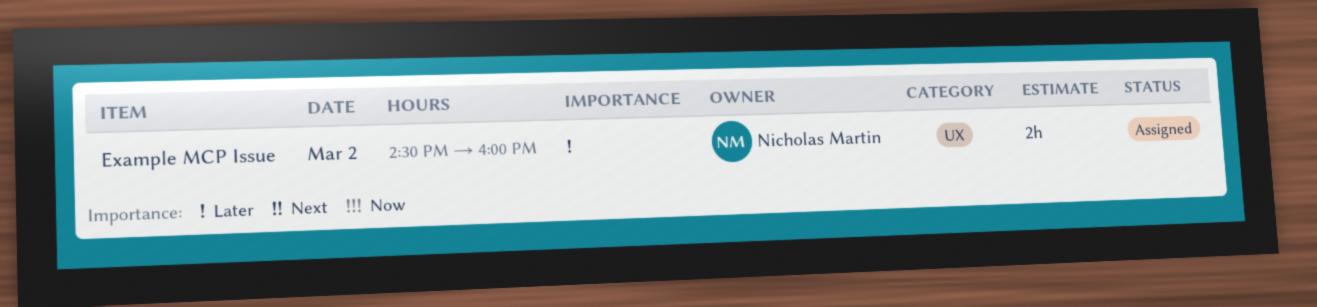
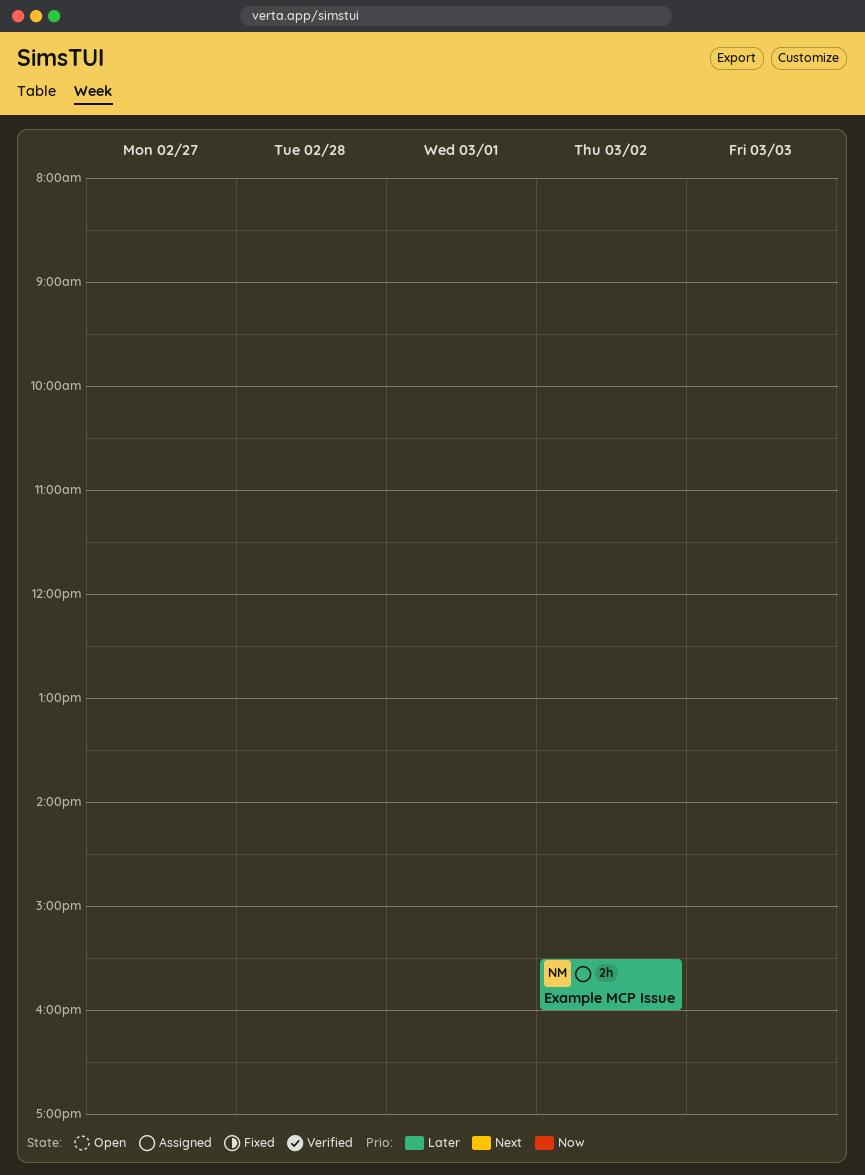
Example MCP Issue, begins: 14:30 -> 15:30

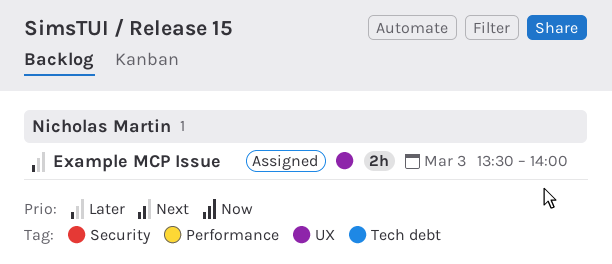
Example MCP Issue, day: Mar 2 -> Mar 3
Example MCP Issue, begins: 15:30 -> 13:30
Example MCP Issue, ends: 16:00 -> 14:00

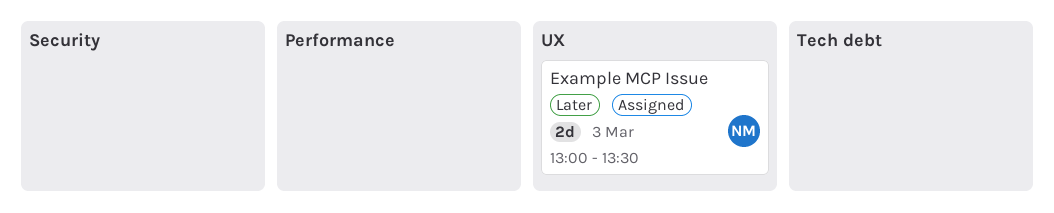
Example MCP Issue, estimate: 2h -> 2d
Example MCP Issue, begins: 13:30 -> 13:00
Example MCP Issue, ends: 14:00 -> 13:30

